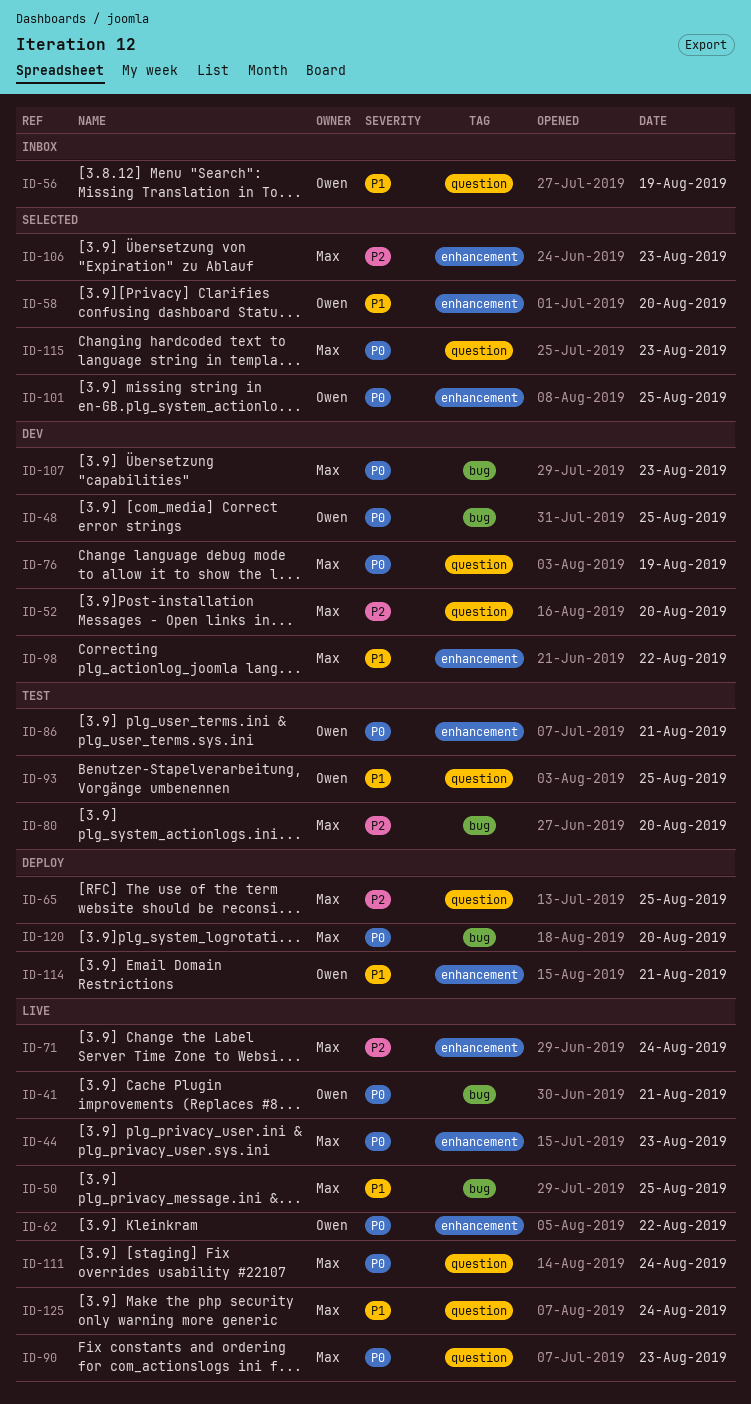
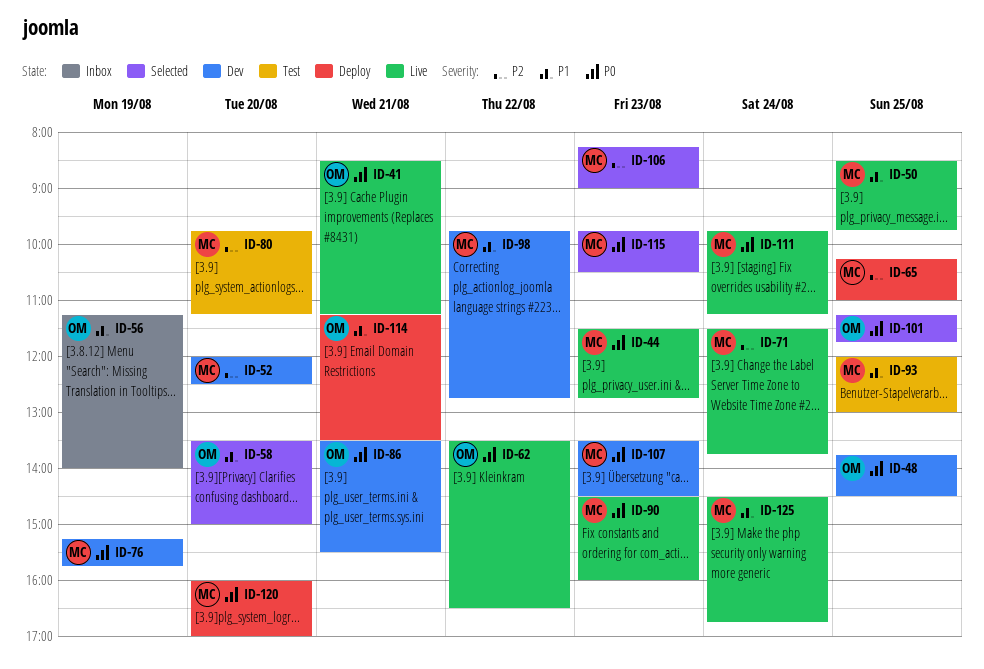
ID-86, status: Test -> Dev
ID-93, owner: Owen -> Max

